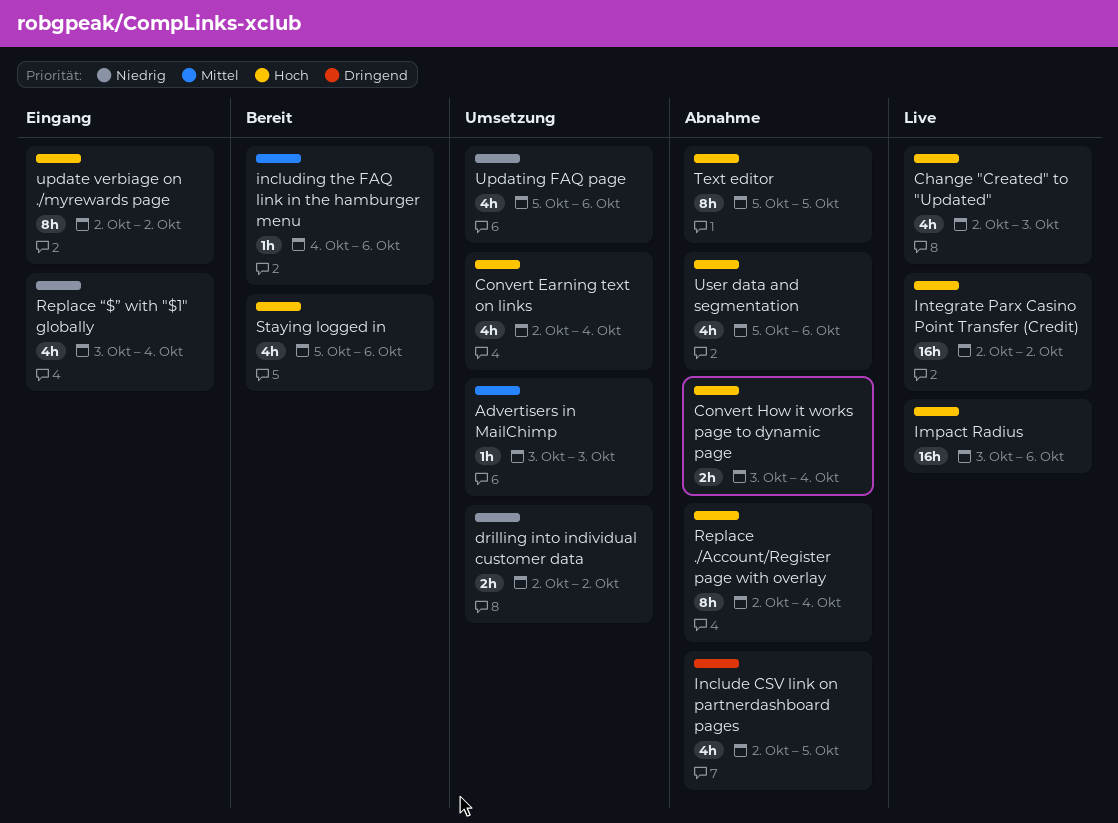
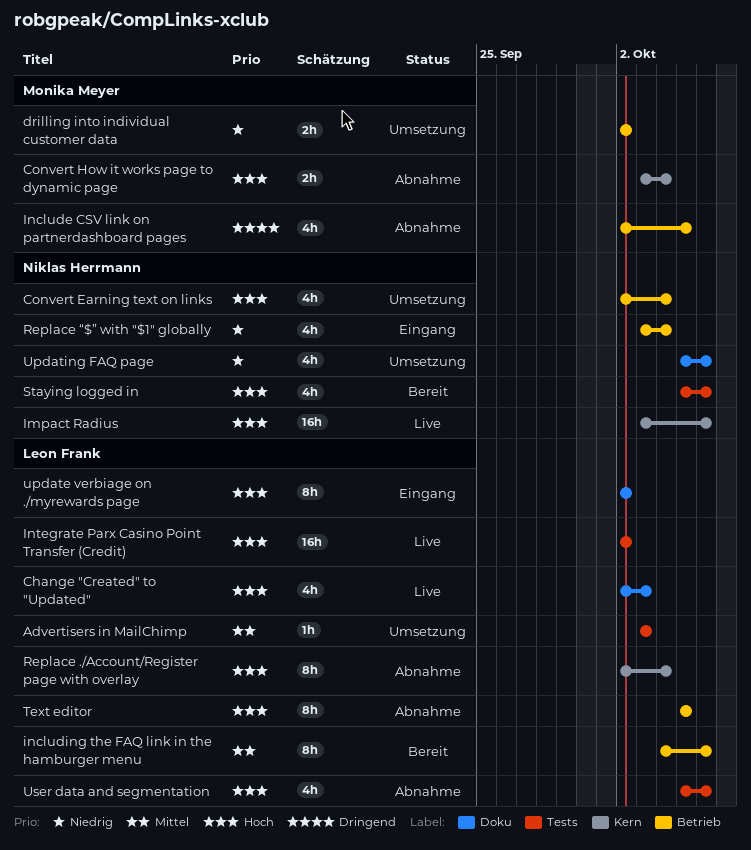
including the FAQ link in the hamburger menu, estimate: 1h -> 8h

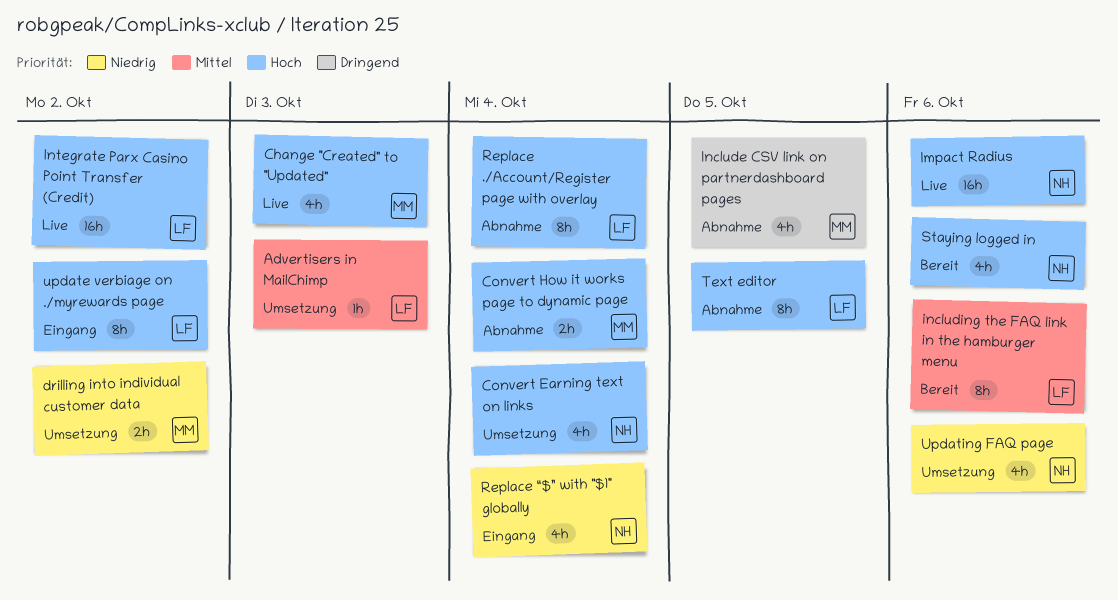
Change "Created" to "Updated", owner: Leon Frank -> Monika Meyer
User data and segmentation: present -> none

